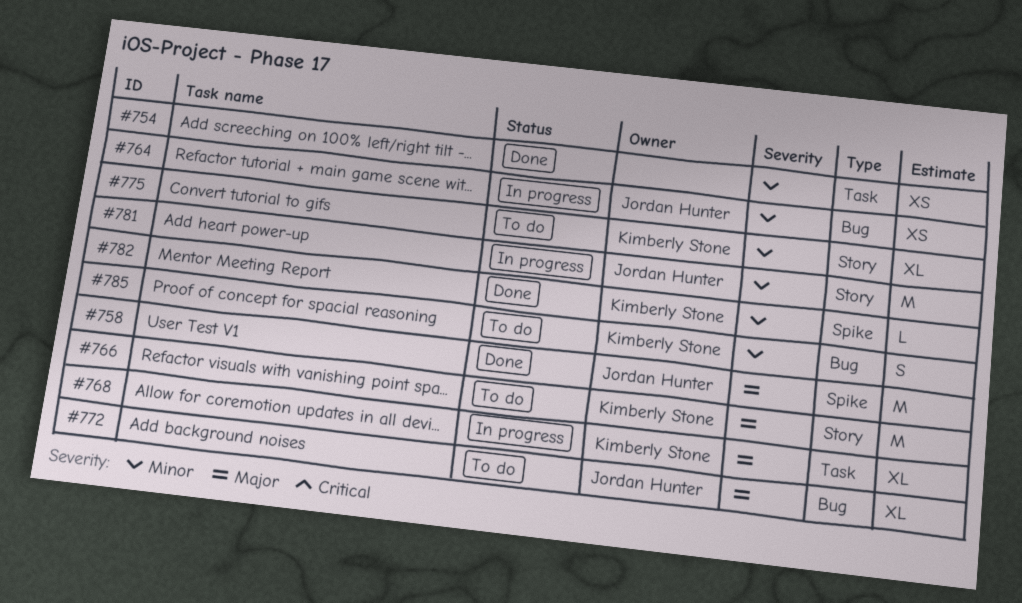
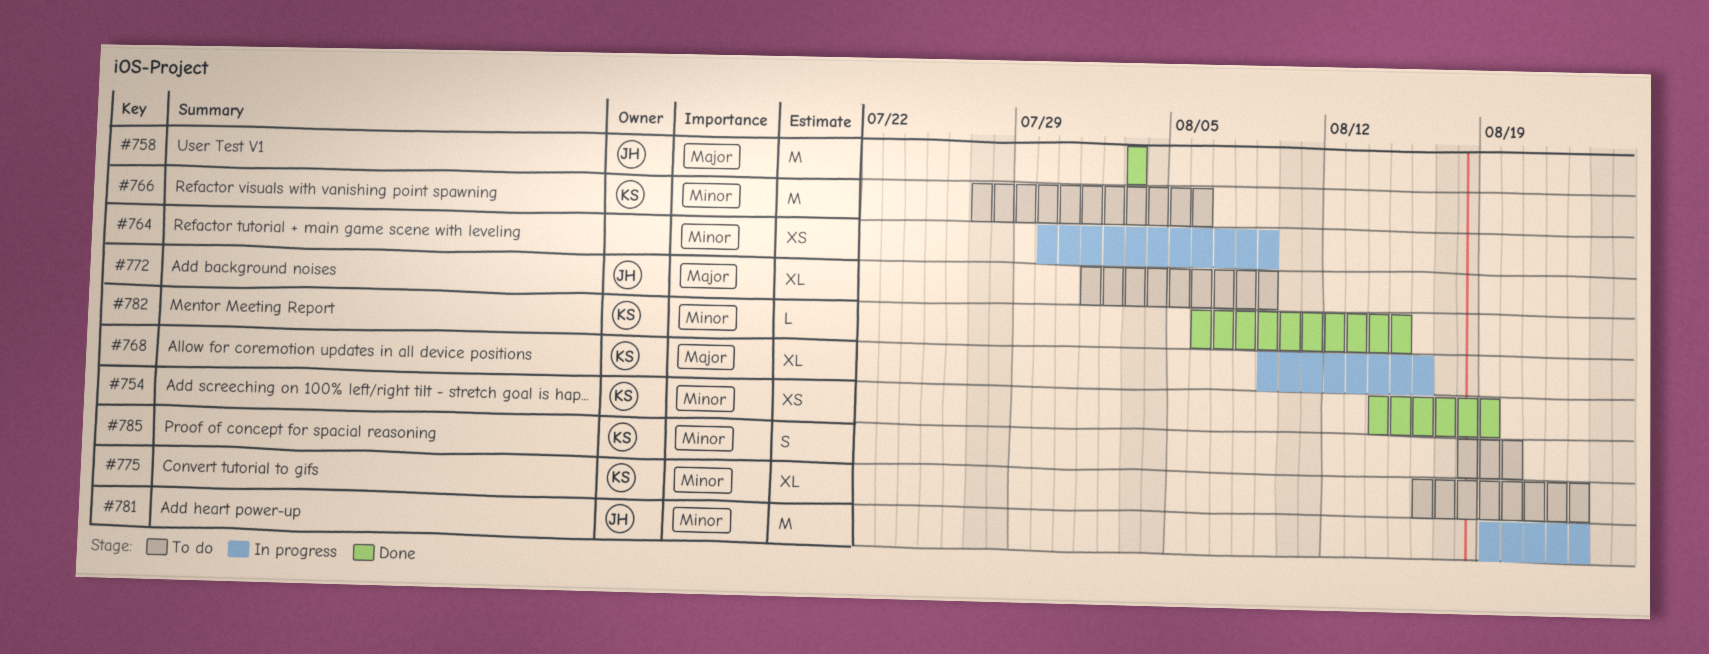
#754, owner: none -> Kimberly Stone
#764, owner: Jordan Hunter -> none
#766, priority: Major -> Minor

